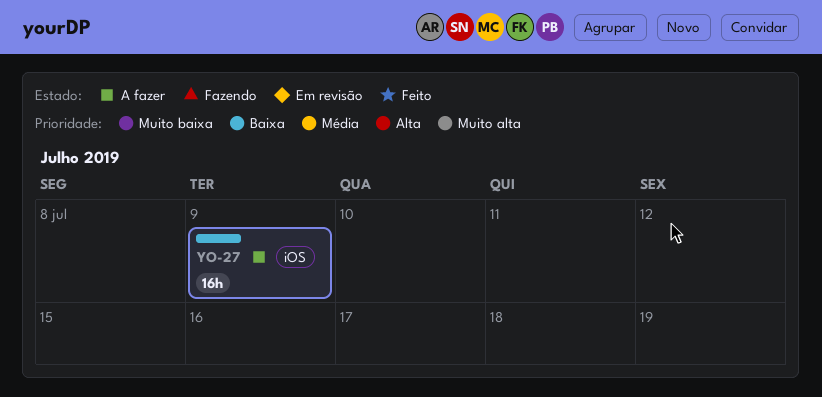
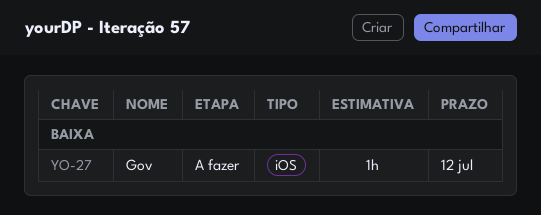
YO-27, estimate: 16h -> 1h
YO-27, due: Jul 9 -> Jul 12

